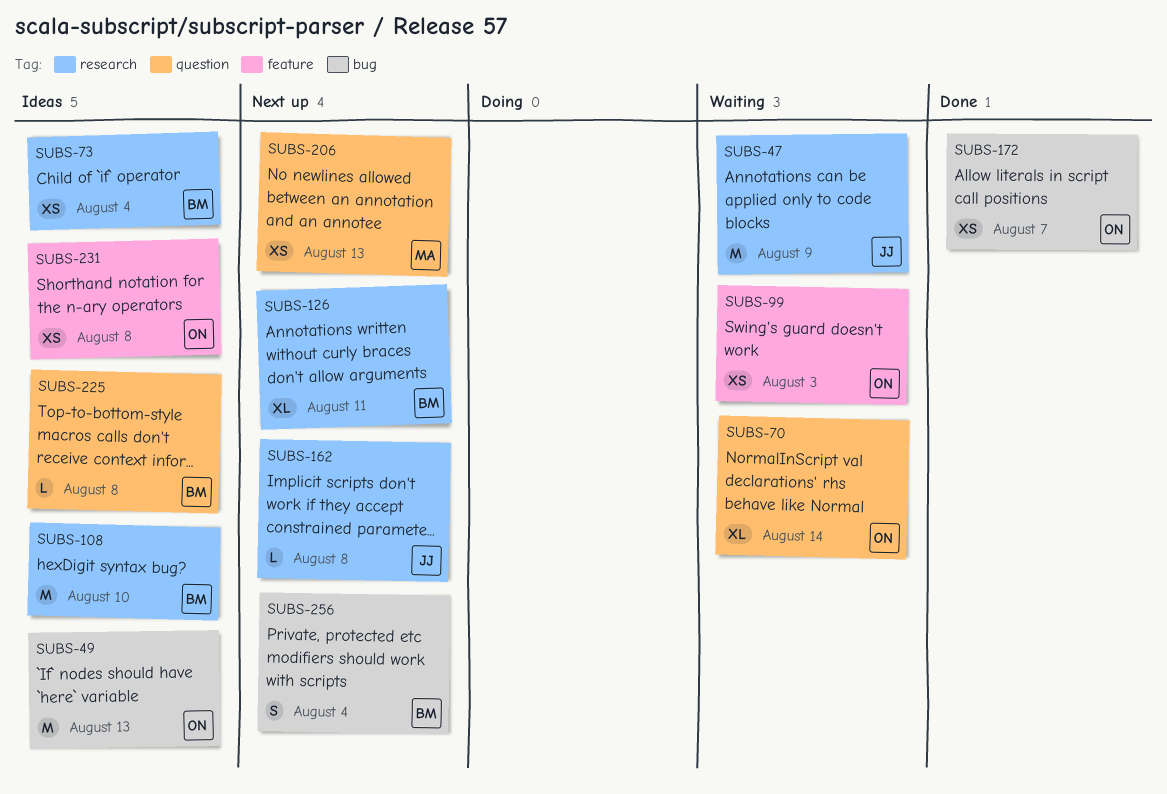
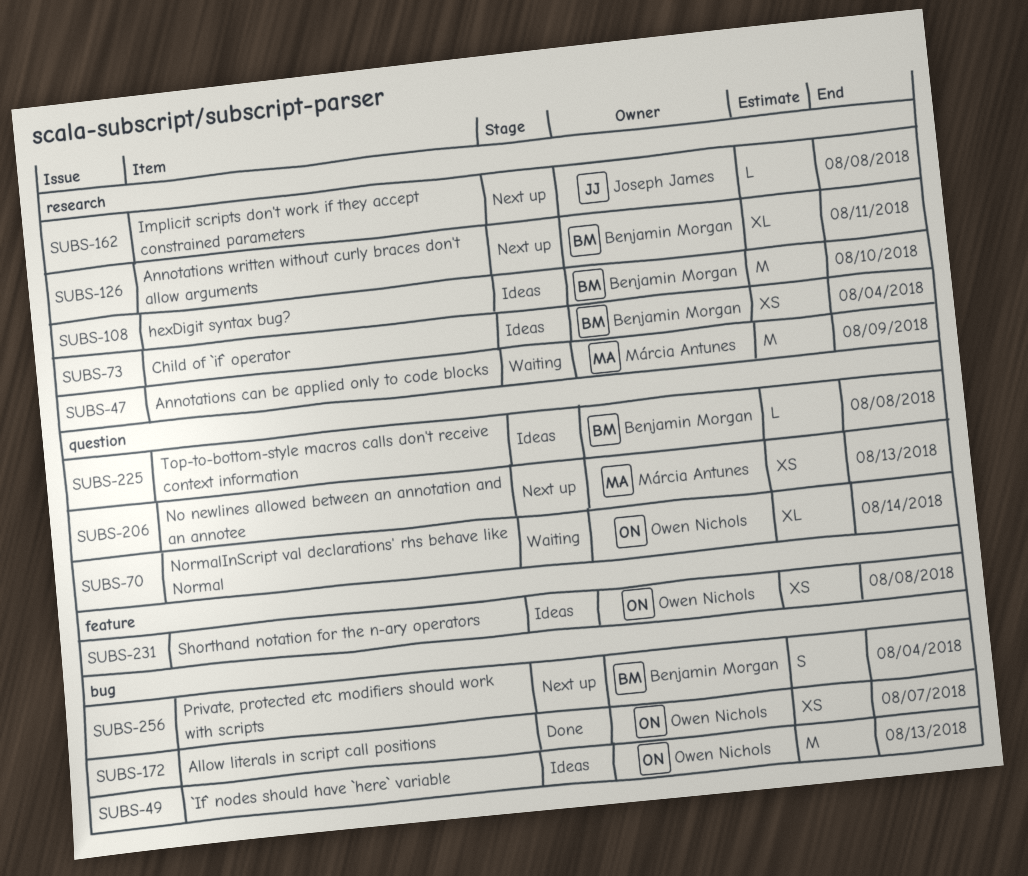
SUBS-47, owner: Joseph James -> Márcia Antunes
SUBS-99: present -> none

